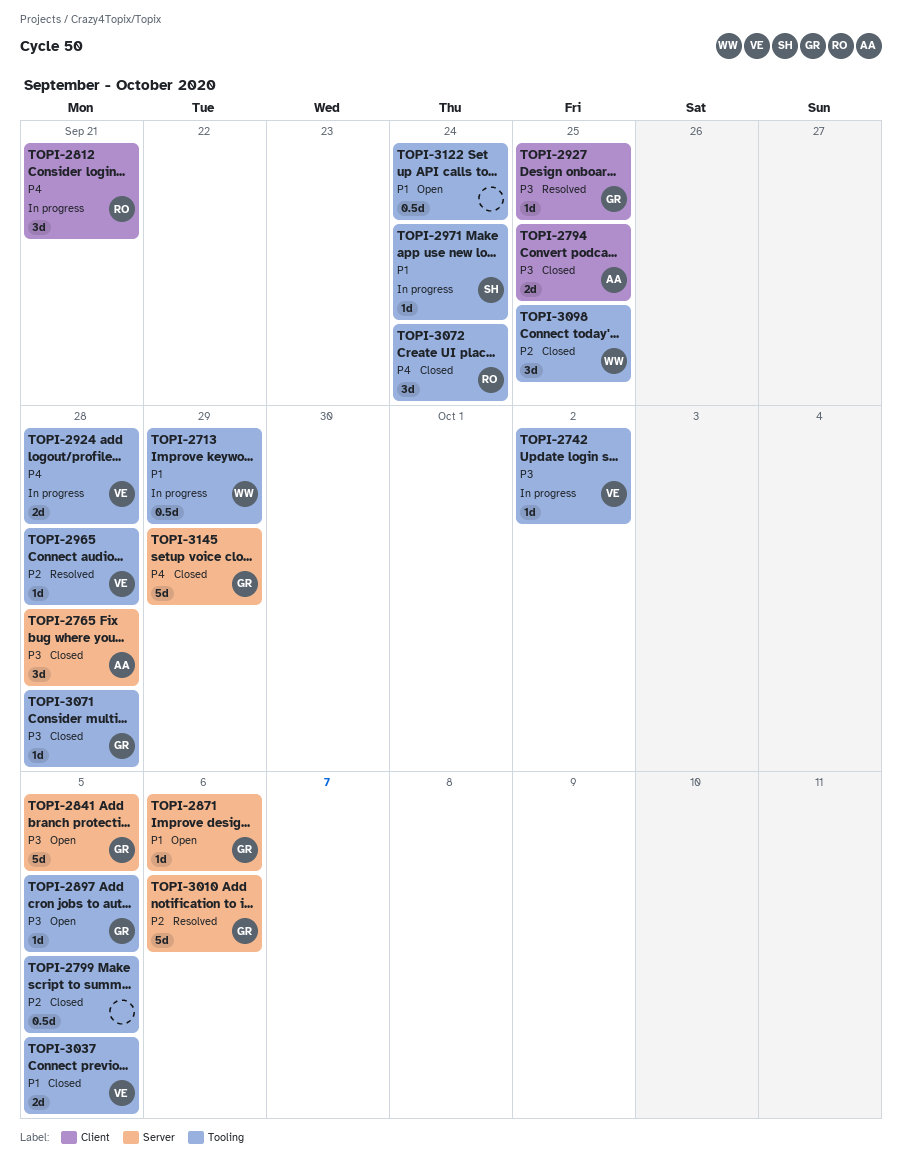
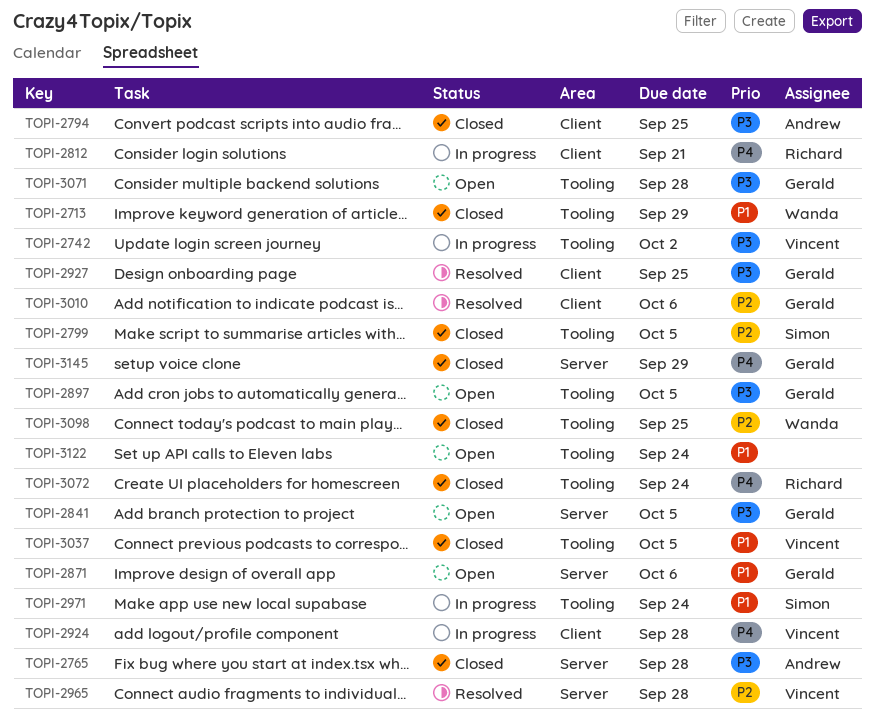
TOPI-2713, status: In progress -> Closed
TOPI-2799, owner: none -> Simon
TOPI-2924, label: Tooling -> Client
TOPI-2965, label: Tooling -> Server
TOPI-3010, label: Server -> Client
TOPI-3071, status: Closed -> Open

